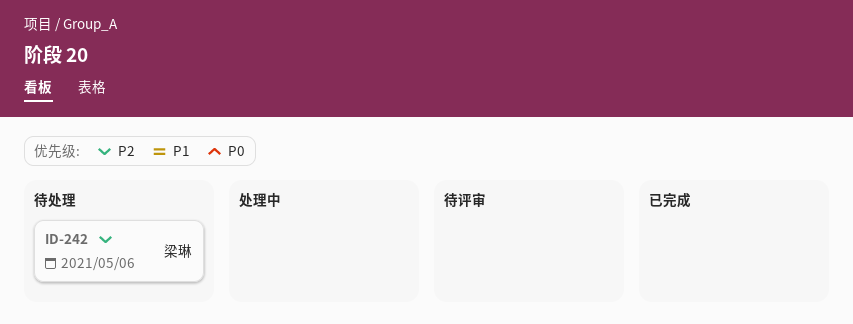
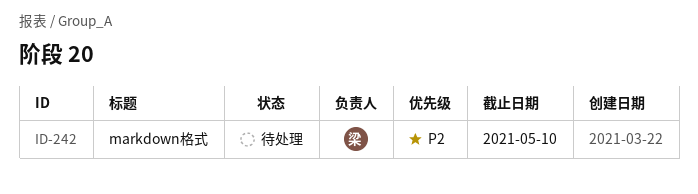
ID-242, due: May 6 -> May 10

